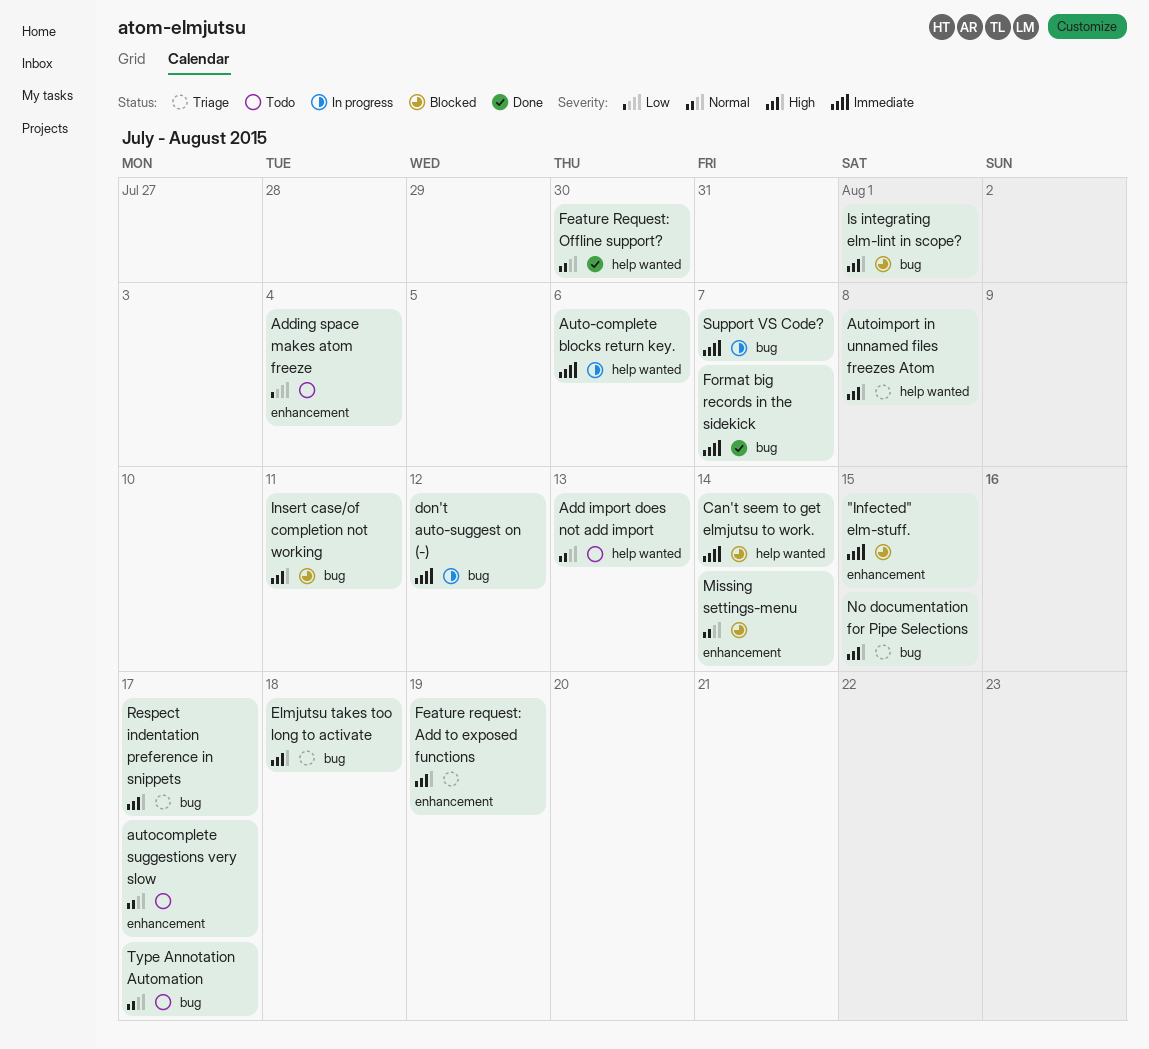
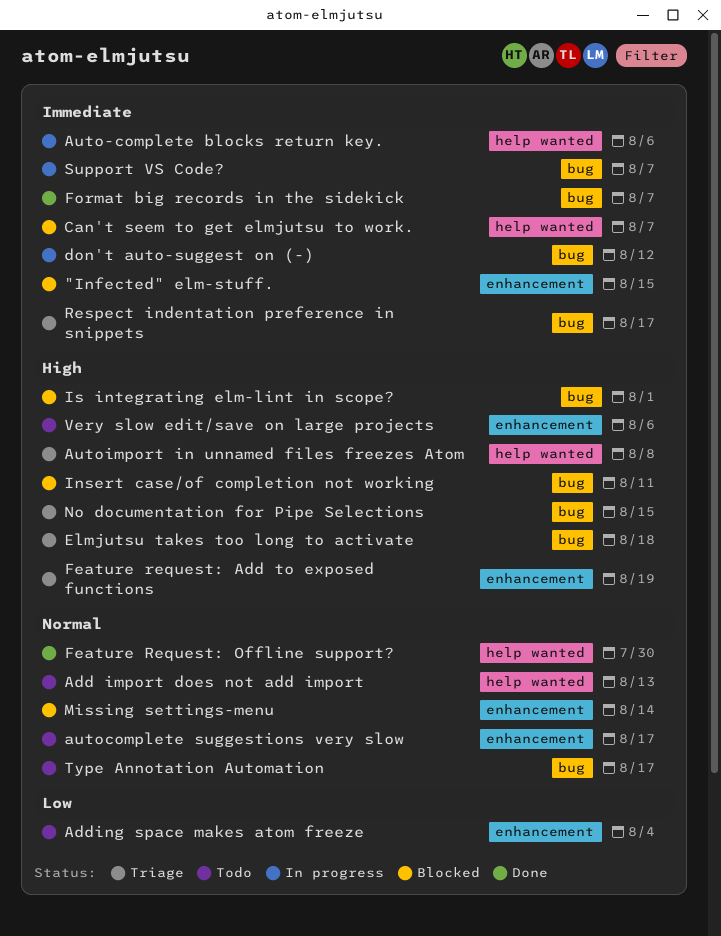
Can't seem to get elmjutsu to work., due: Aug 14 -> Aug 7
Respect indentation preference in snippets, priority: High -> Immediate
Very slow edit/save on large projects: none -> present

